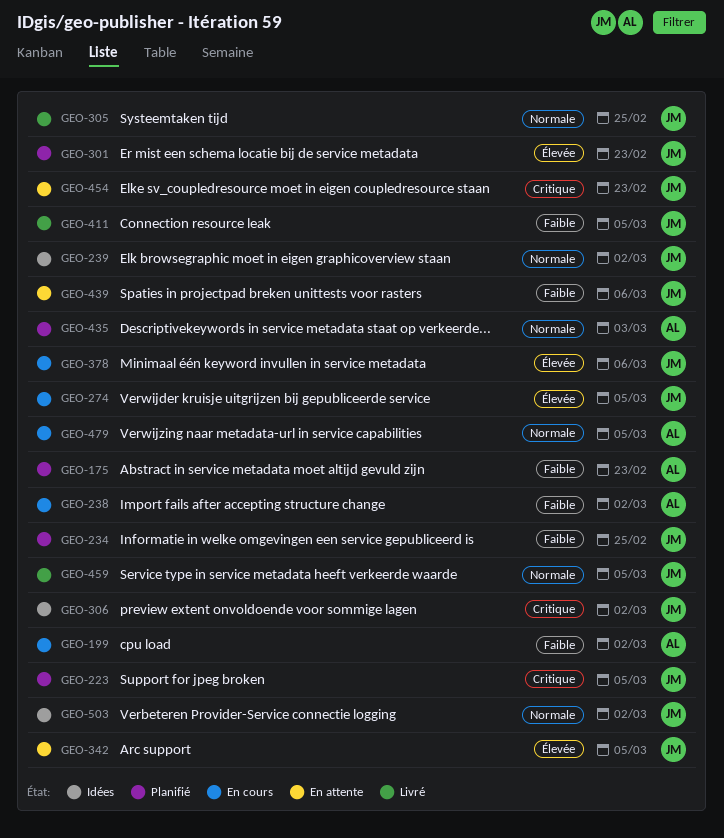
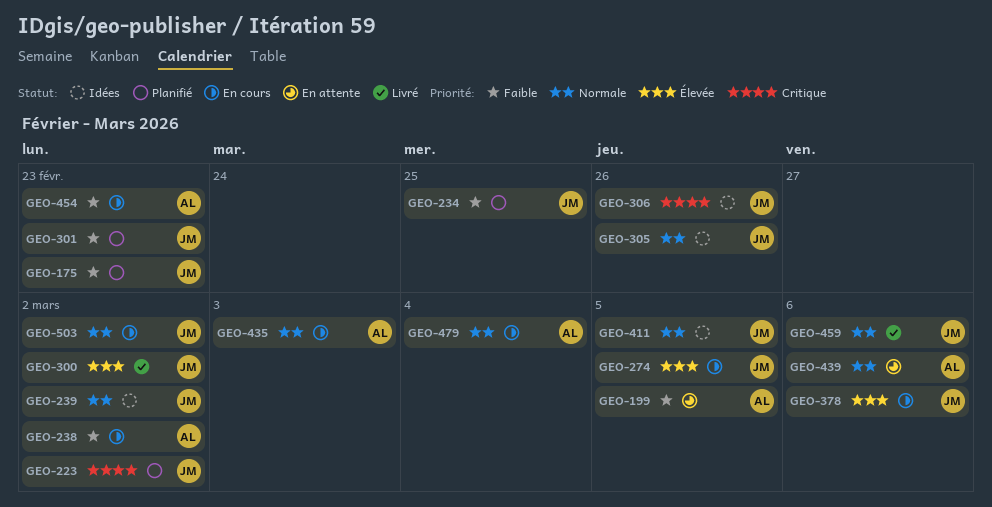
GEO-175, owner: AL -> JM
GEO-199, status: En cours -> En attente
GEO-199, due: Mar 2 -> Mar 5
GEO-223, due: Mar 5 -> Mar 2
GEO-300: none -> present
GEO-301, priority: Élevée -> Faible
GEO-305, status: Livré -> Idées
GEO-305, due: Feb 25 -> Feb 26
GEO-306, due: Mar 2 -> Feb 26
GEO-342: present -> none
GEO-411, status: Livré -> Idées
GEO-411, priority: Faible -> Normale
GEO-435, status: Planifié -> En cours
GEO-439, owner: JM -> AL
GEO-439, priority: Faible -> Normale
GEO-454, status: En attente -> En cours
GEO-454, owner: JM -> AL
GEO-454, priority: Critique -> Faible
GEO-459, due: Mar 5 -> Mar 6
GEO-479, due: Mar 5 -> Mar 4
GEO-503, status: Idées -> En cours

